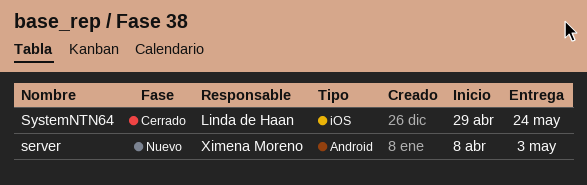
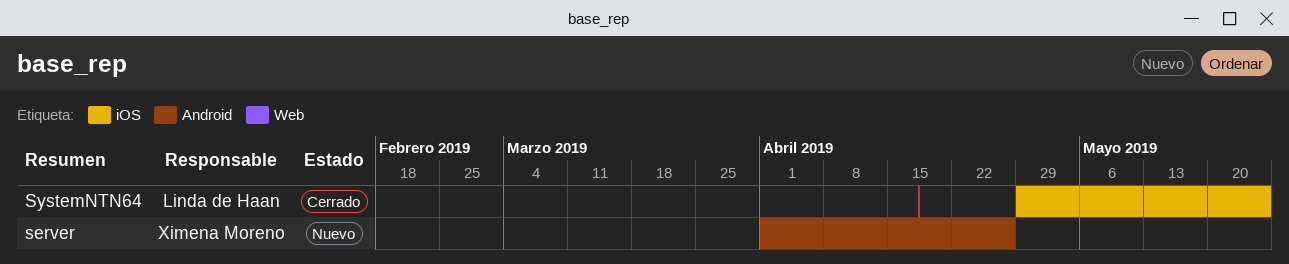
server, start: Apr 8 -> Apr 1
server, due: May 3 -> Apr 26

